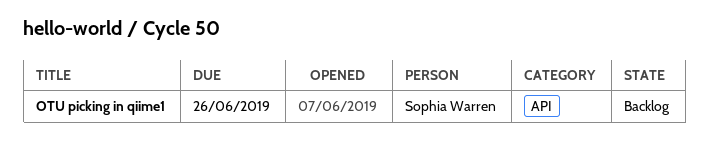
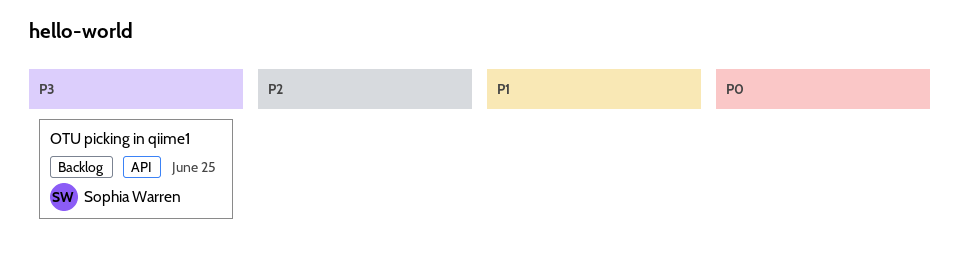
OTU picking in qiime1, due: Jun 26 -> Jun 25

